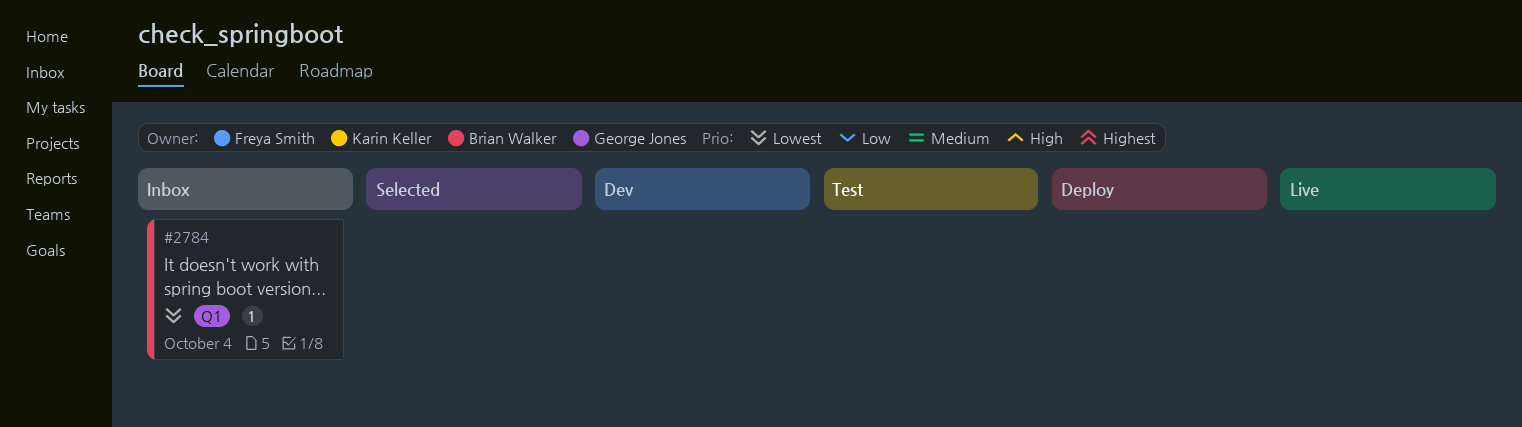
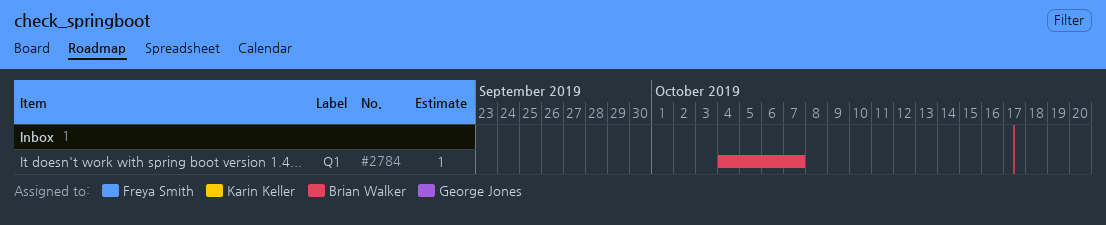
#2784, due: Oct 4 -> Oct 7

